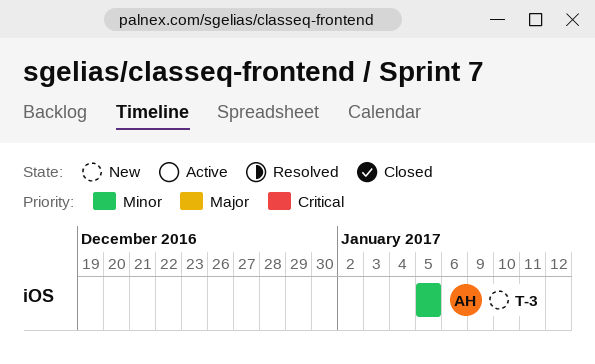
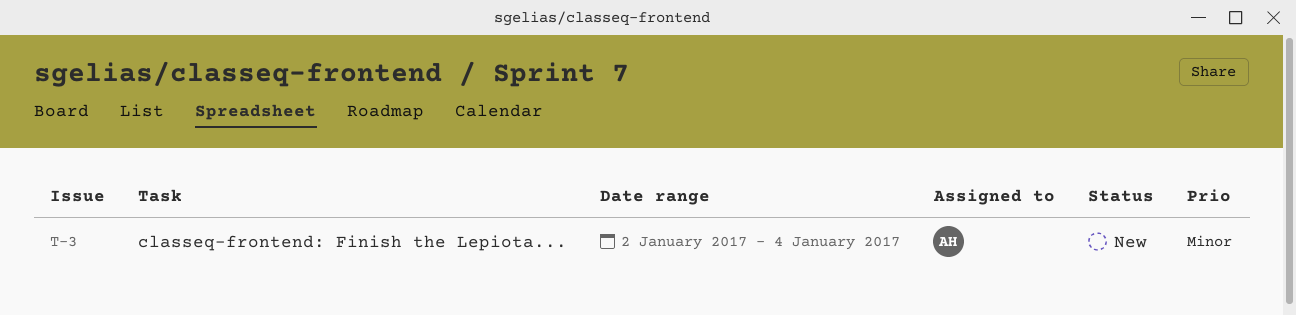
T-3, start: Jan 5 -> Jan 2
T-3, due: Jan 5 -> Jan 4

